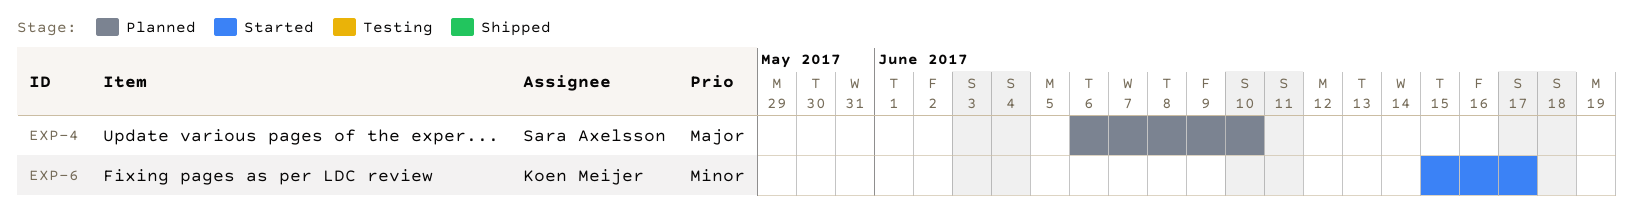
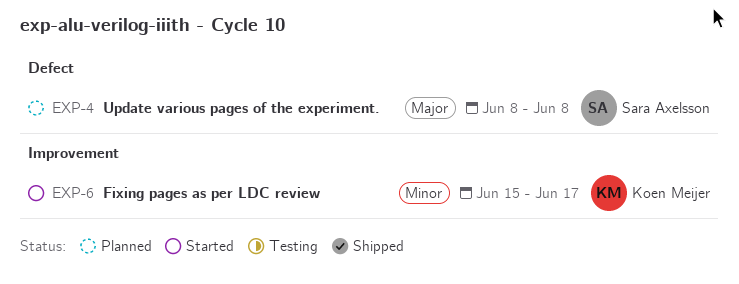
EXP-4, start: Jun 6 -> Jun 8
EXP-4, due: Jun 10 -> Jun 8

